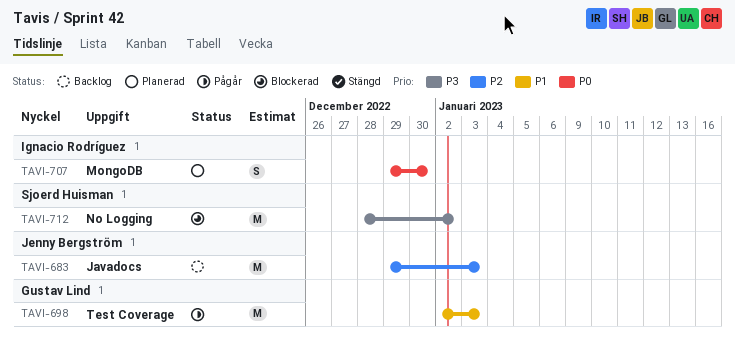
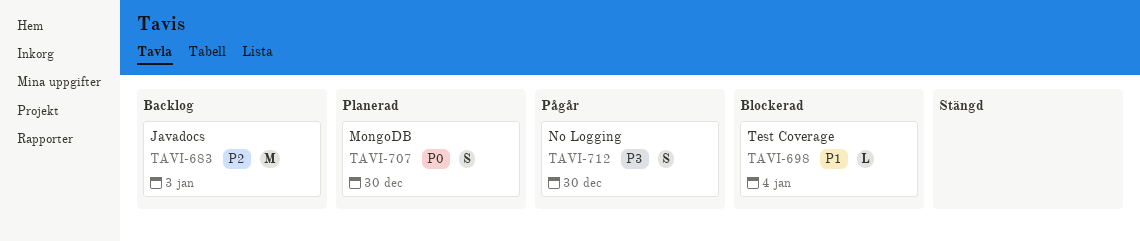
TAVI-698, status: Pågår -> Blockerad
TAVI-698, estimate: M -> L
TAVI-698, due: Jan 3 -> Jan 4
TAVI-712, status: Blockerad -> Pågår
TAVI-712, estimate: M -> S
TAVI-712, due: Jan 2 -> Dec 30

